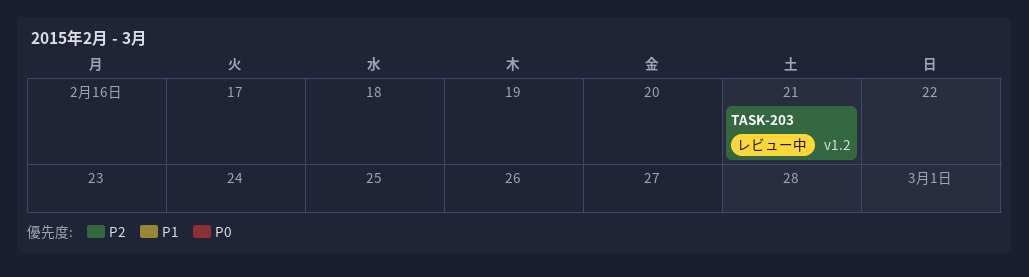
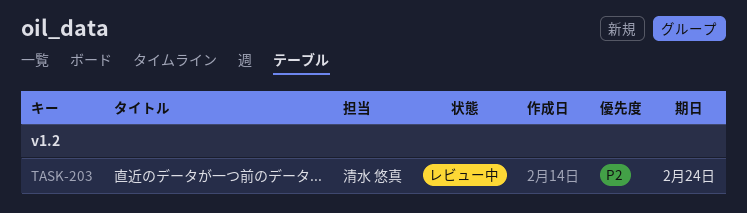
TASK-203, due: Feb 21 -> Feb 24

